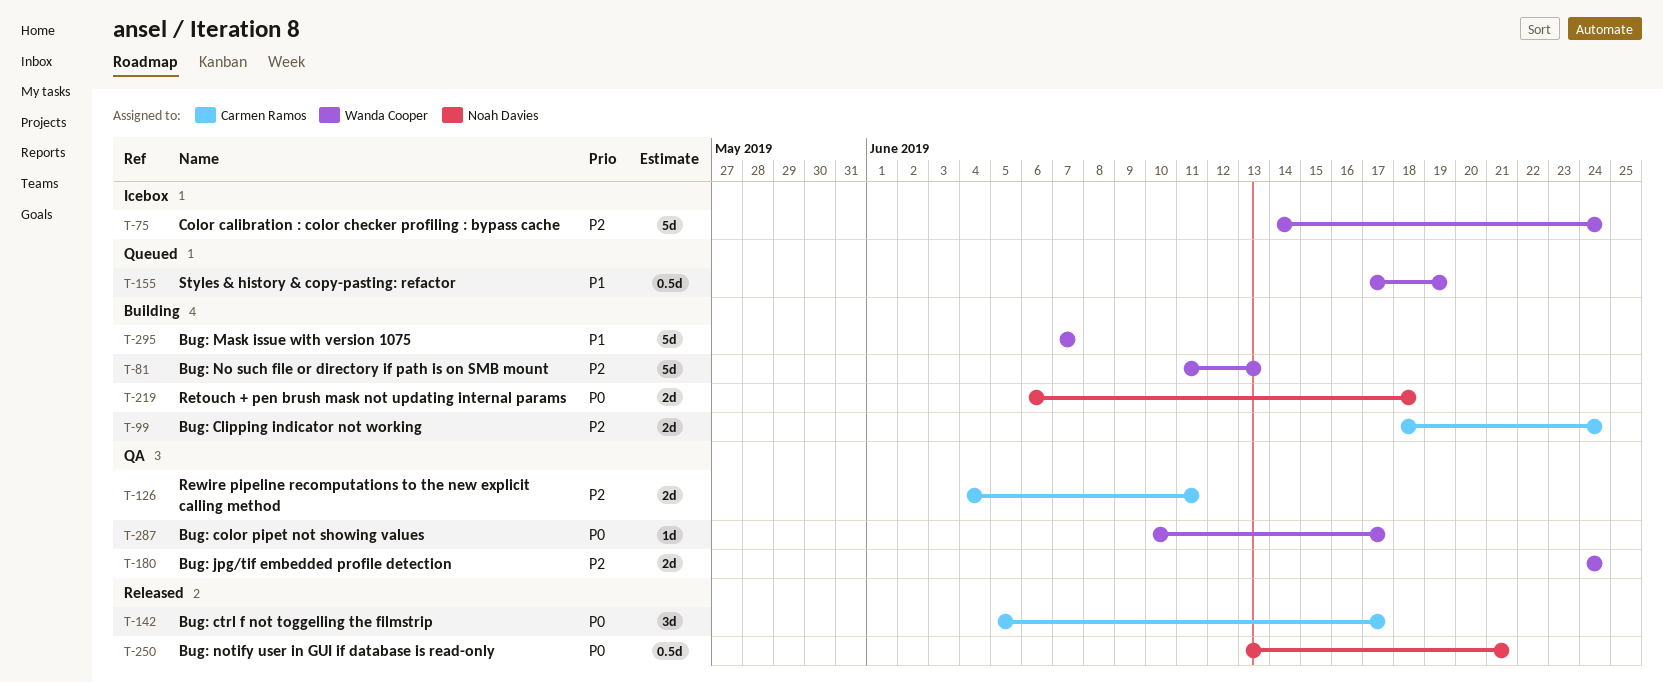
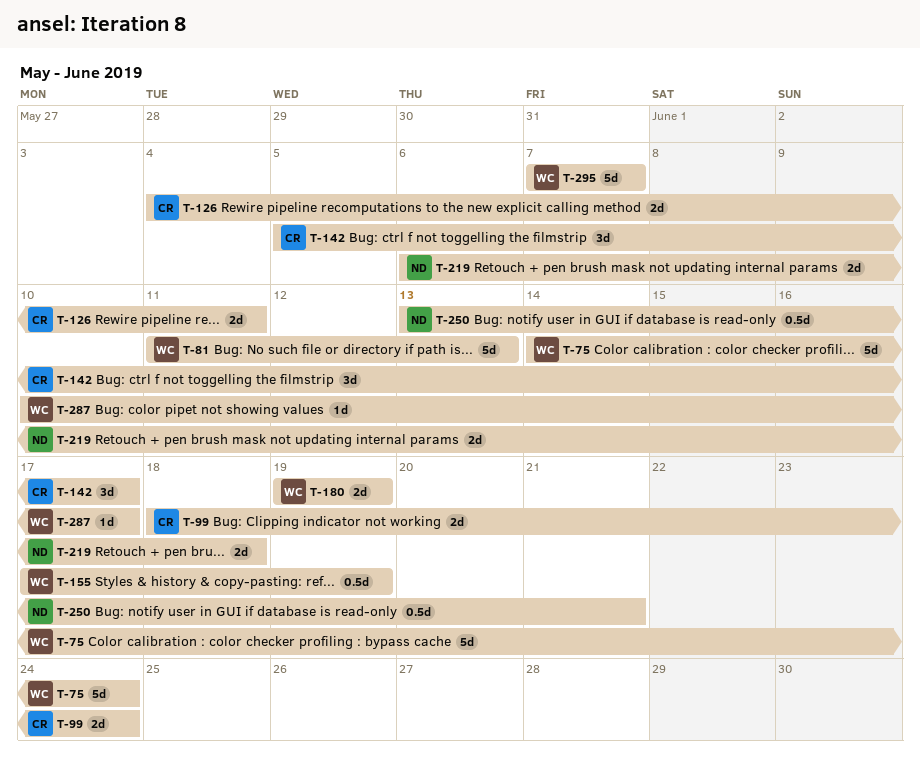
T-180, start: Jun 24 -> Jun 19
T-180, due: Jun 24 -> Jun 19

